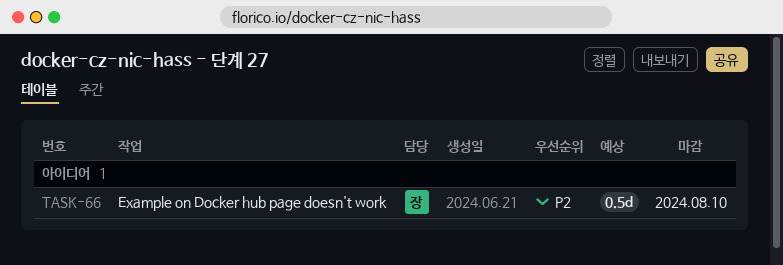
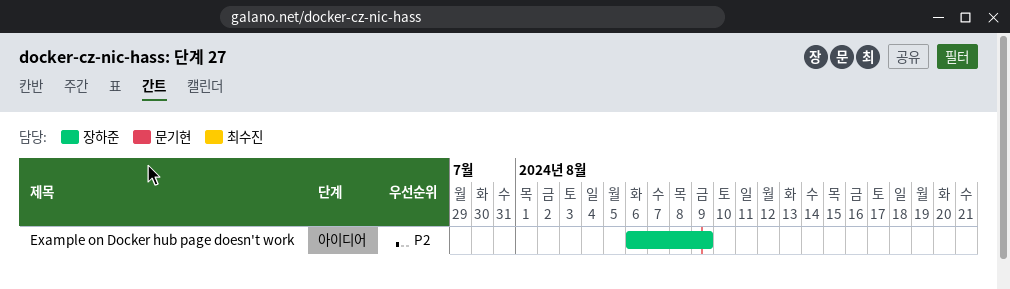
Example on Docker hub page doesn't work, due: Aug 10 -> Aug 9

